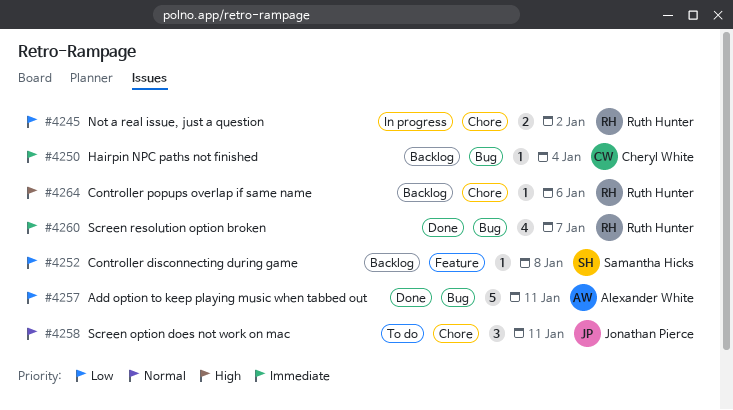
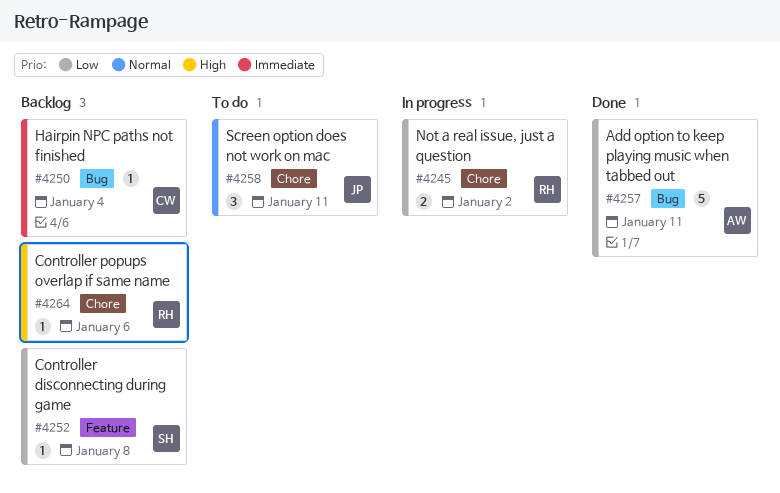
#4260: present -> none

